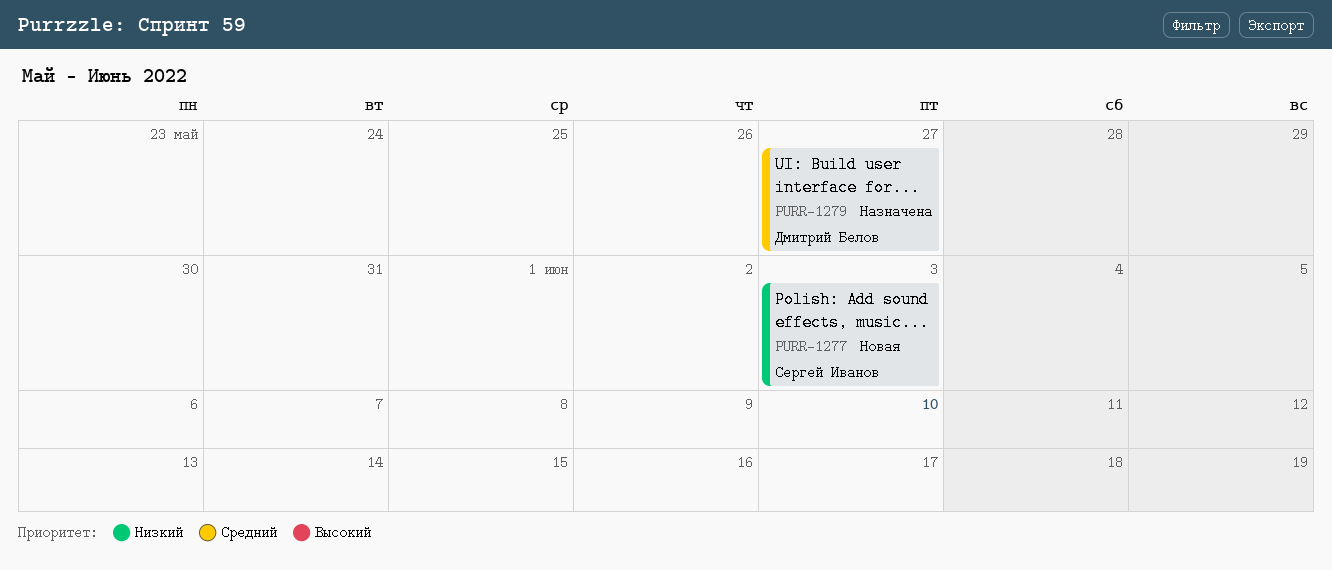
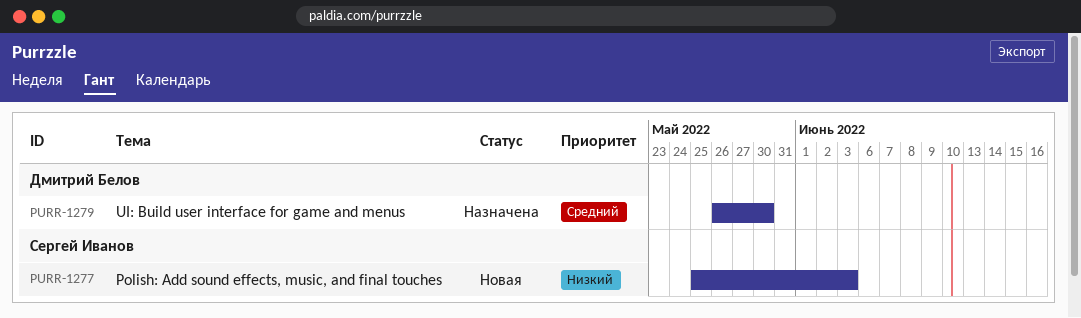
PURR-1279, due: May 27 -> May 30

